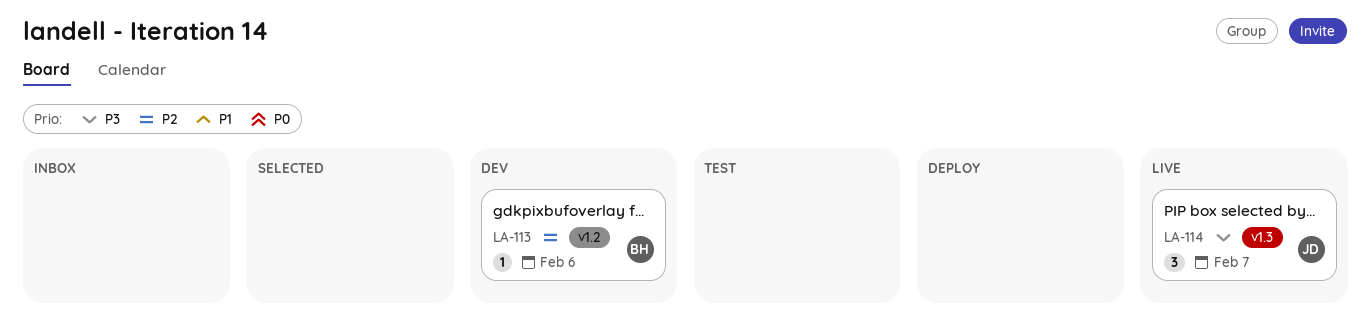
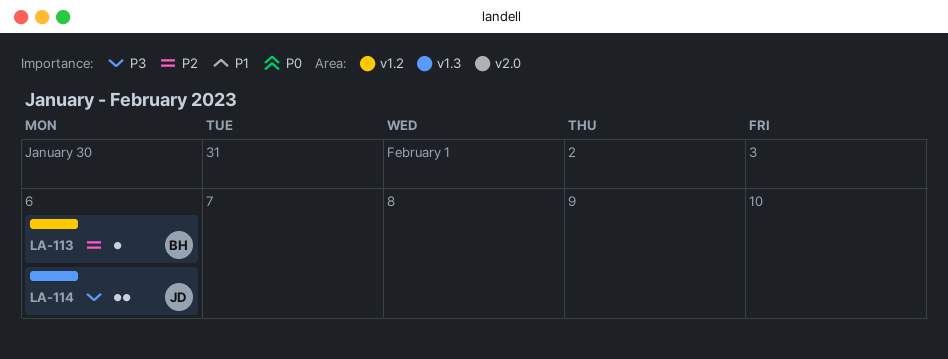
LA-114, estimate: 3 -> 2
LA-114, due: Feb 7 -> Feb 6

